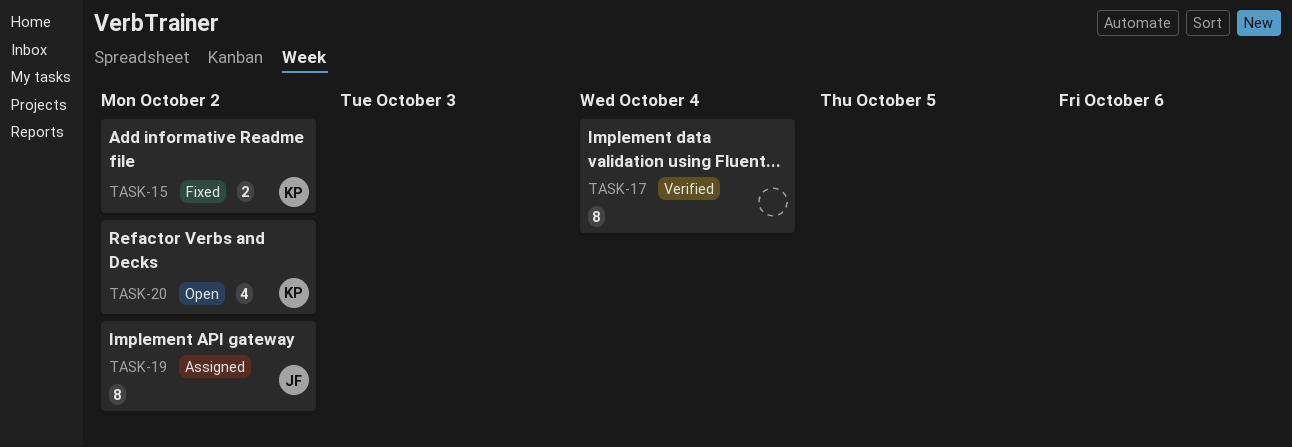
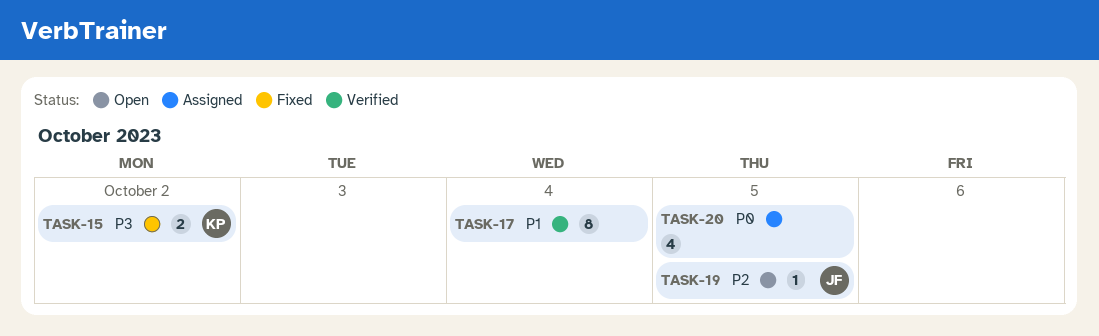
TASK-19, status: Assigned -> Open
TASK-19, estimate: 8 -> 1
TASK-19, due: Oct 2 -> Oct 5
TASK-20, status: Open -> Assigned
TASK-20, owner: KP -> none
TASK-20, due: Oct 2 -> Oct 5

